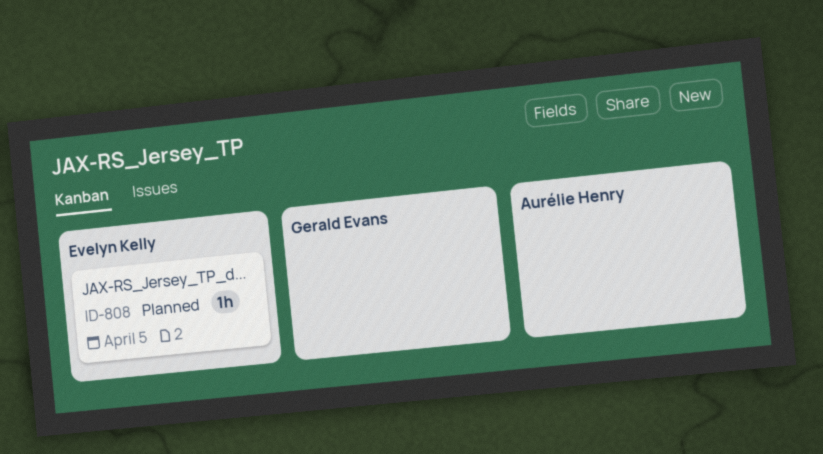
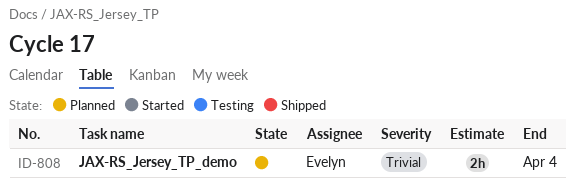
ID-808, estimate: 1h -> 2h
ID-808, due: Apr 5 -> Apr 4

